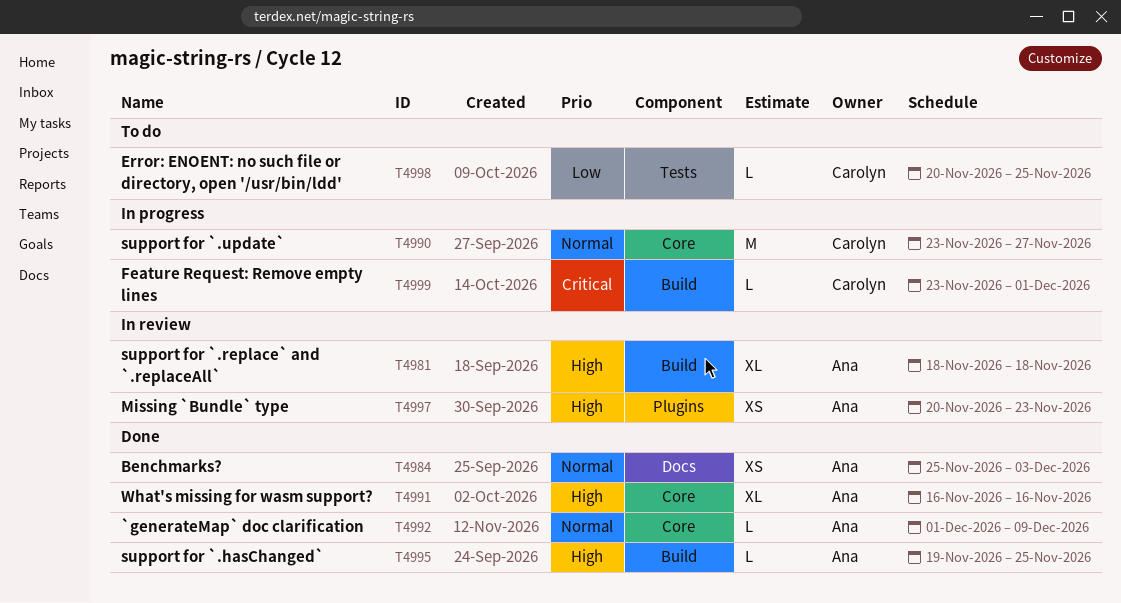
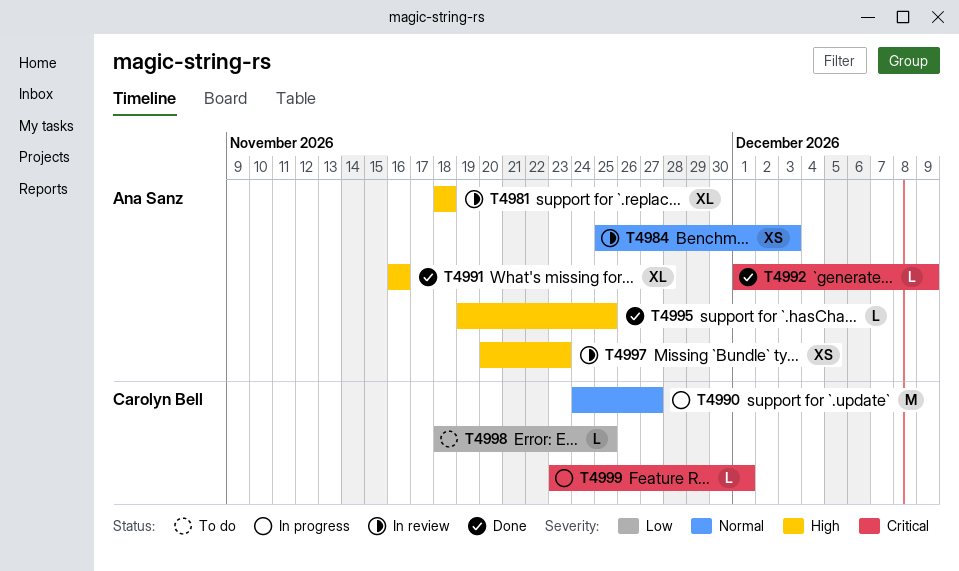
T4984, status: Done -> In review
T4990, start: Nov 23 -> Nov 24
T4992, priority: Normal -> Critical
T4998, start: Nov 20 -> Nov 18

